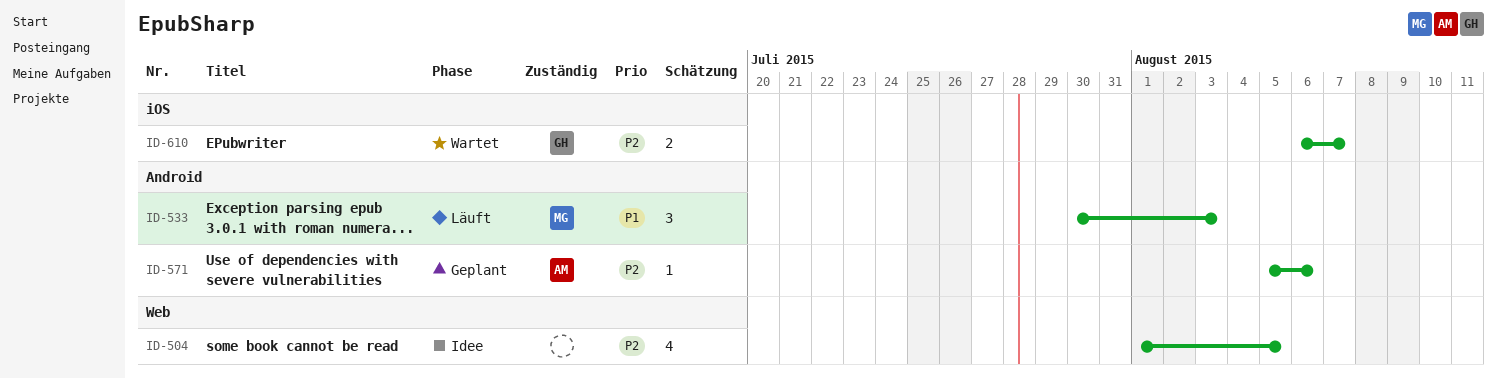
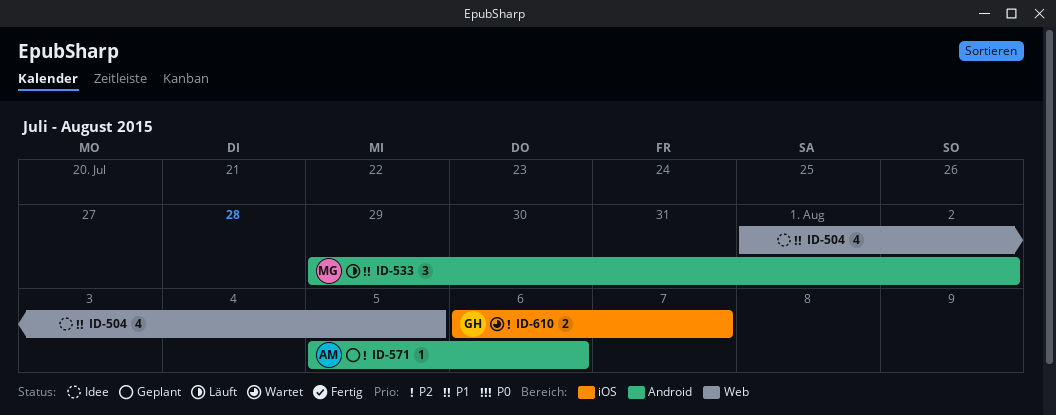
ID-504, priority: P2 -> P1
ID-533, start: Jul 30 -> Jul 29
ID-533, due: Aug 3 -> Aug 2

